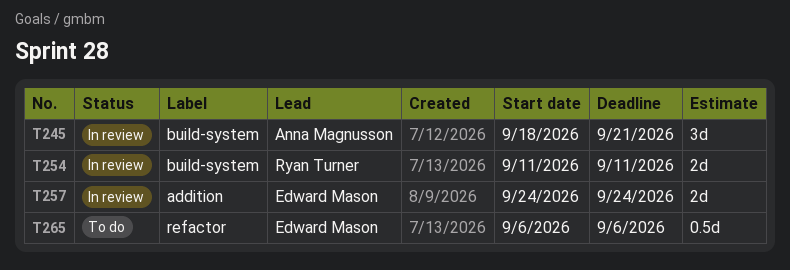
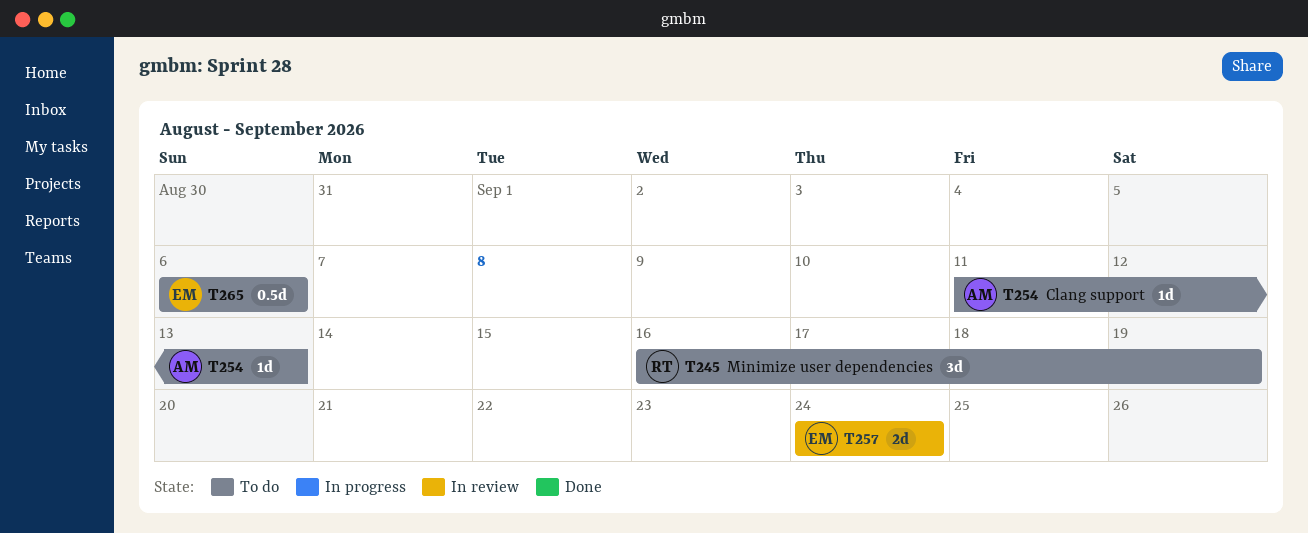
T245, status: In review -> To do
T245, owner: Anna Magnusson -> Ryan Turner
T245, start: Sep 18 -> Sep 16
T245, due: Sep 21 -> Sep 19
T254, status: In review -> To do
T254, owner: Ryan Turner -> Anna Magnusson
T254, estimate: 2d -> 1d
T254, due: Sep 11 -> Sep 13

